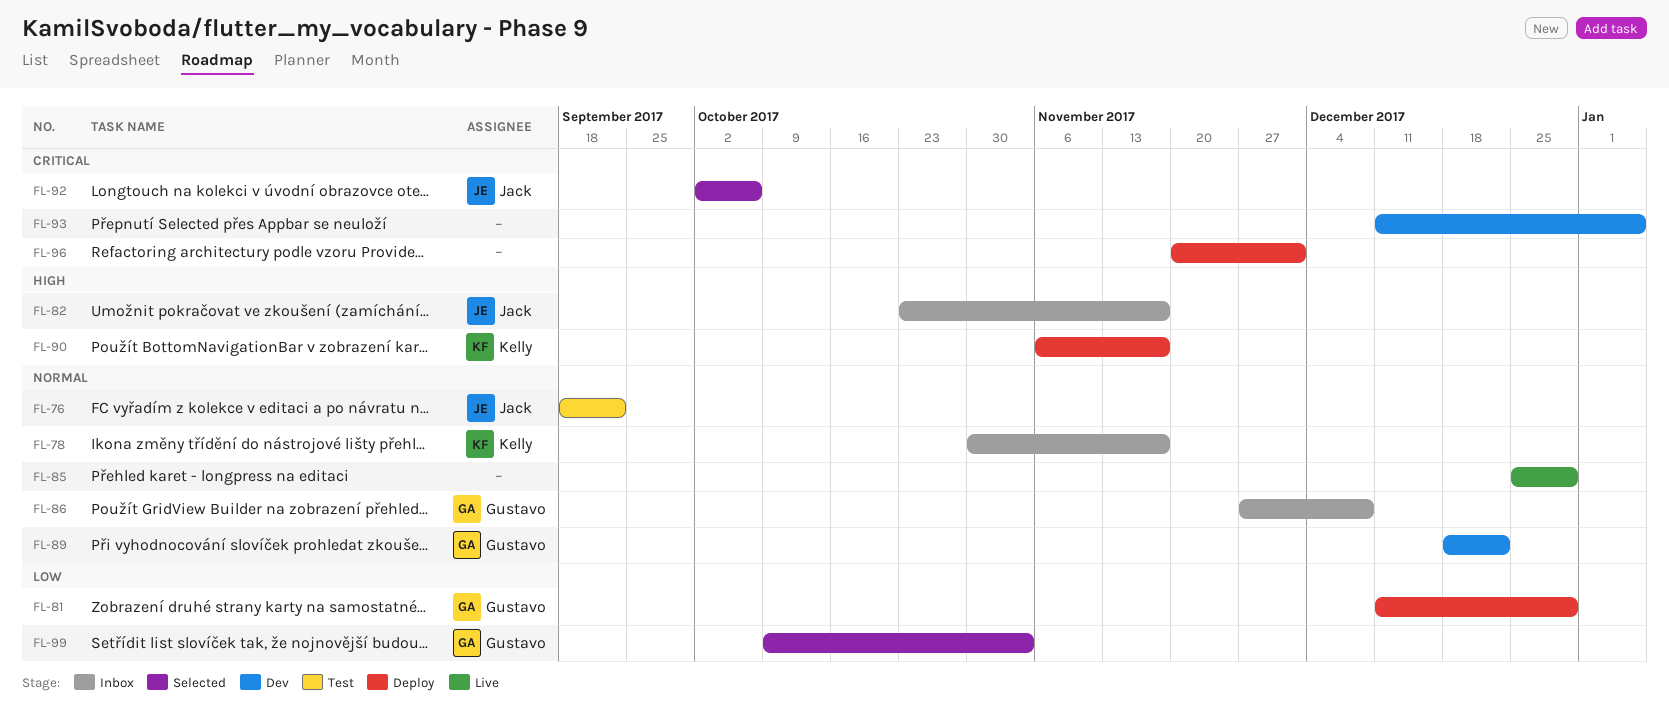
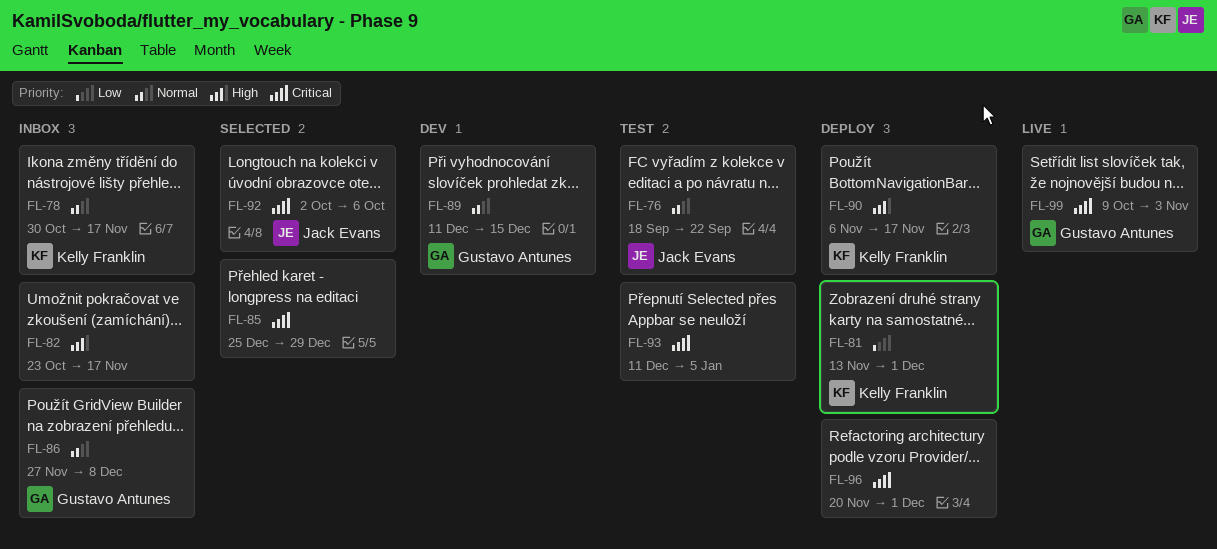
FL-81, owner: Gustavo Antunes -> Kelly Franklin
FL-81, start: Dec 11 -> Nov 13
FL-81, due: Dec 29 -> Dec 1
FL-82, owner: Jack Evans -> none
FL-85, status: Live -> Selected
FL-85, priority: Normal -> Critical
FL-89, start: Dec 18 -> Dec 11
FL-89, due: Dec 22 -> Dec 15
FL-93, status: Dev -> Test
FL-99, status: Selected -> Live
FL-99, priority: Low -> Critical

